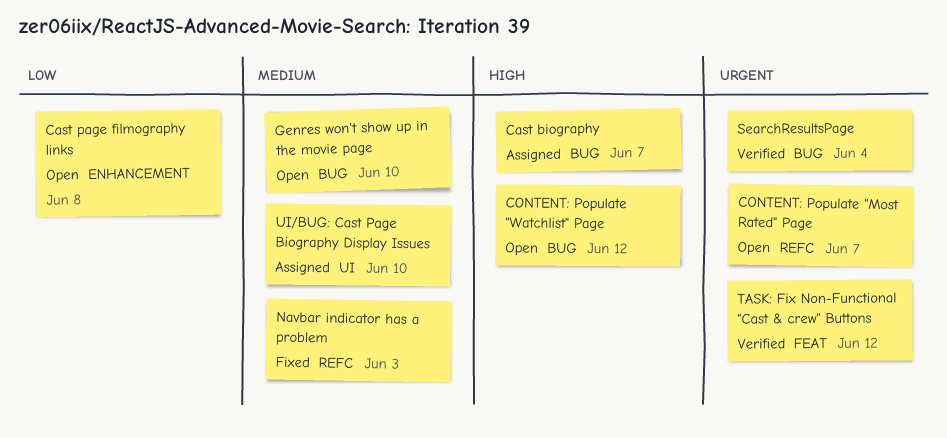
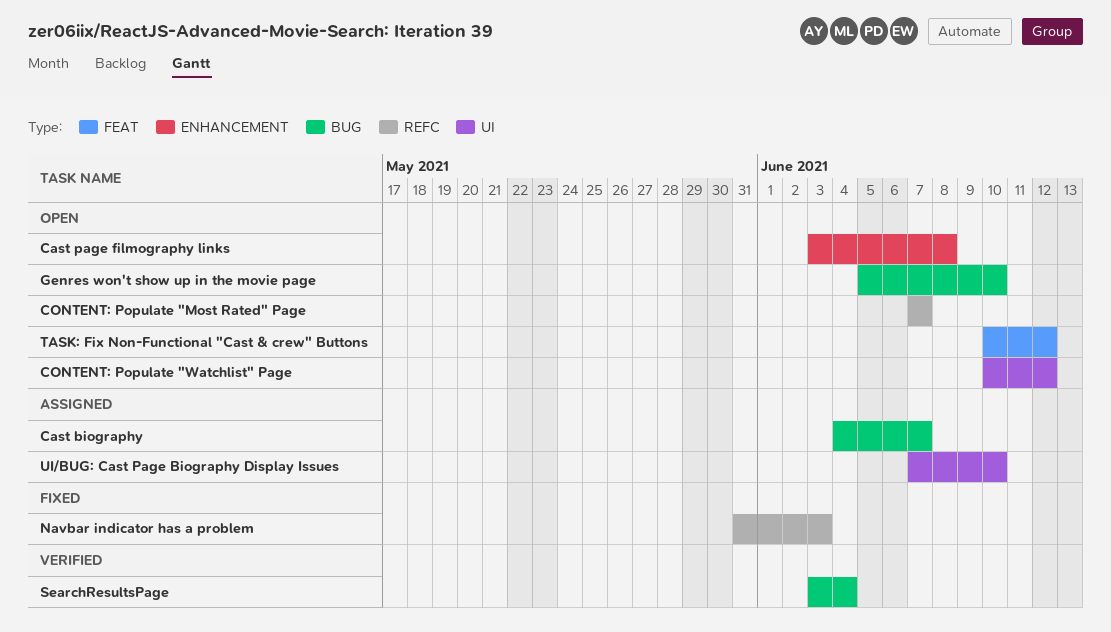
CONTENT: Populate "Watchlist" Page, label: BUG -> UI
TASK: Fix Non-Functional "Cast & crew" Buttons, status: Verified -> Open

